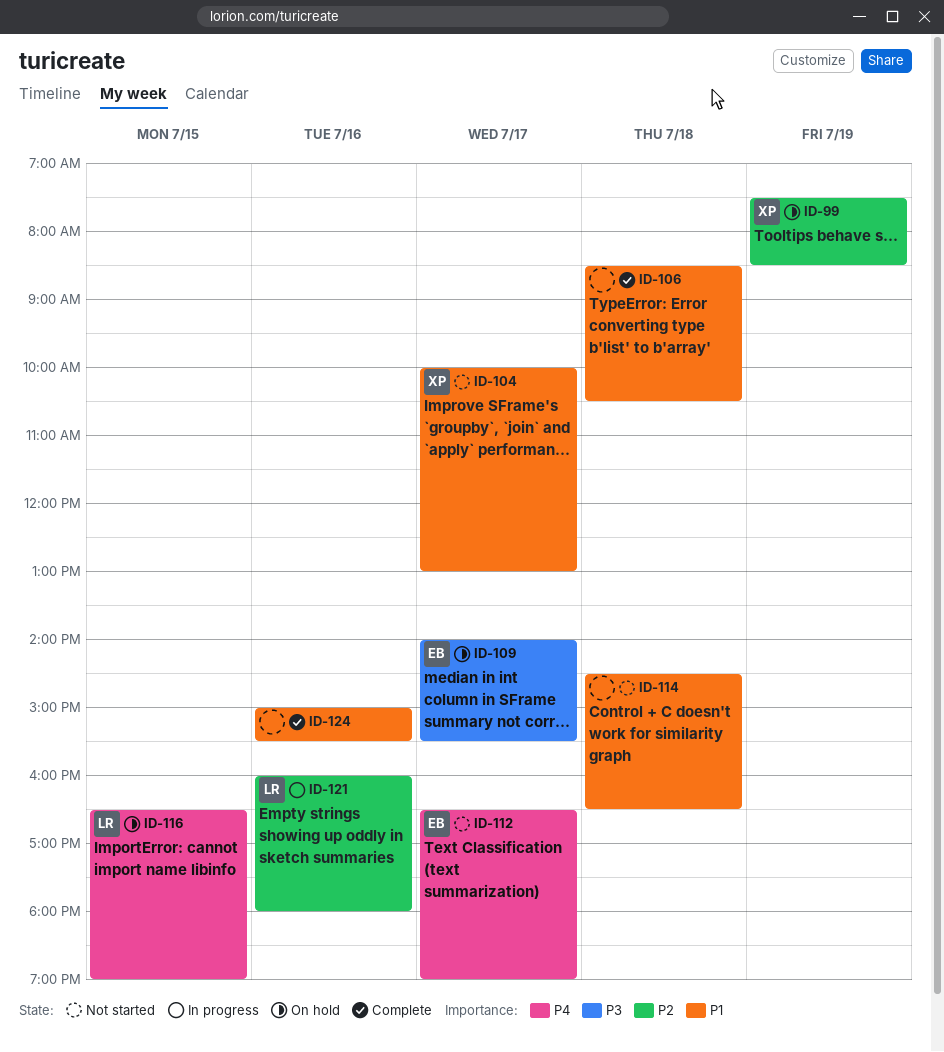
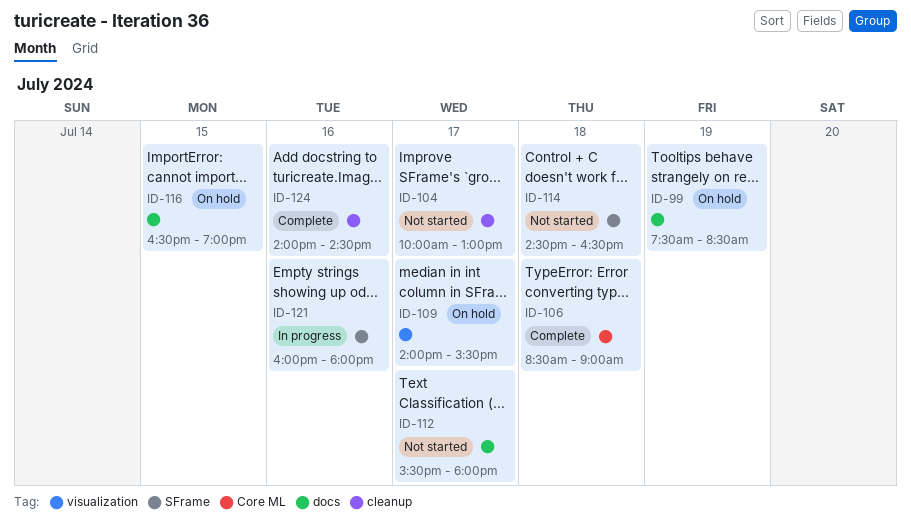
ID-106, ends: 10:30 -> 09:00
ID-112, begins: 16:30 -> 15:30
ID-112, ends: 19:00 -> 18:00
ID-124, begins: 15:00 -> 14:00
ID-124, ends: 15:30 -> 14:30

